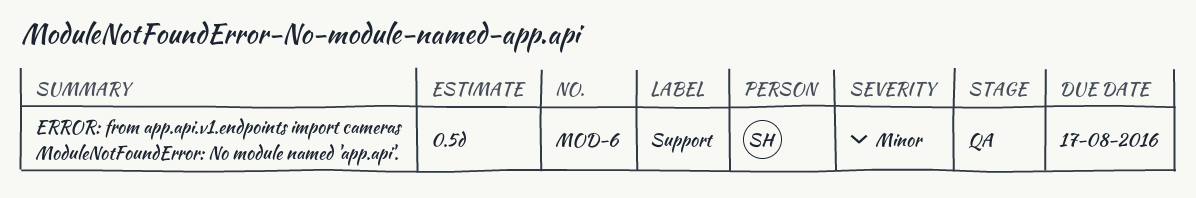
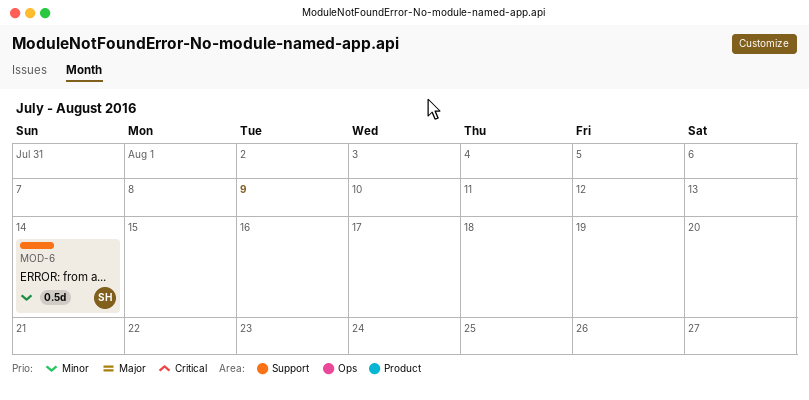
MOD-6, due: Aug 17 -> Aug 14

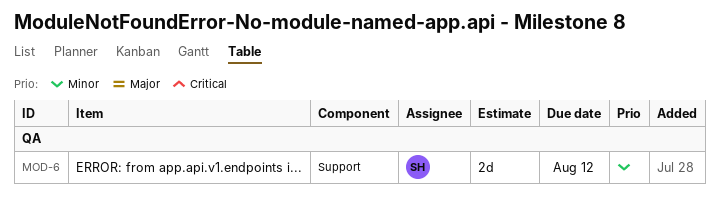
MOD-6, estimate: 0.5d -> 2d
MOD-6, due: Aug 14 -> Aug 12

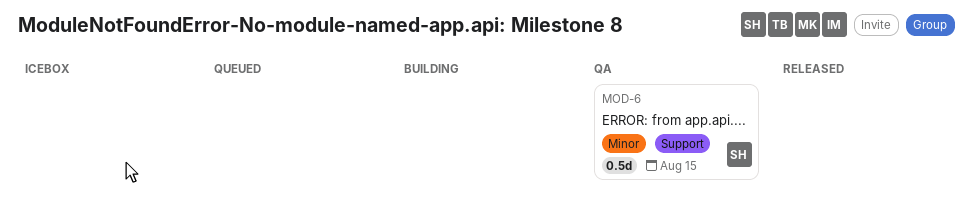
MOD-6, estimate: 2d -> 0.5d
MOD-6, due: Aug 12 -> Aug 15

